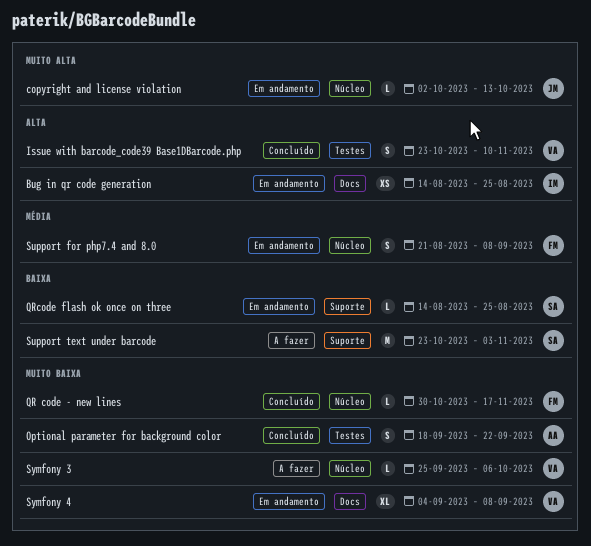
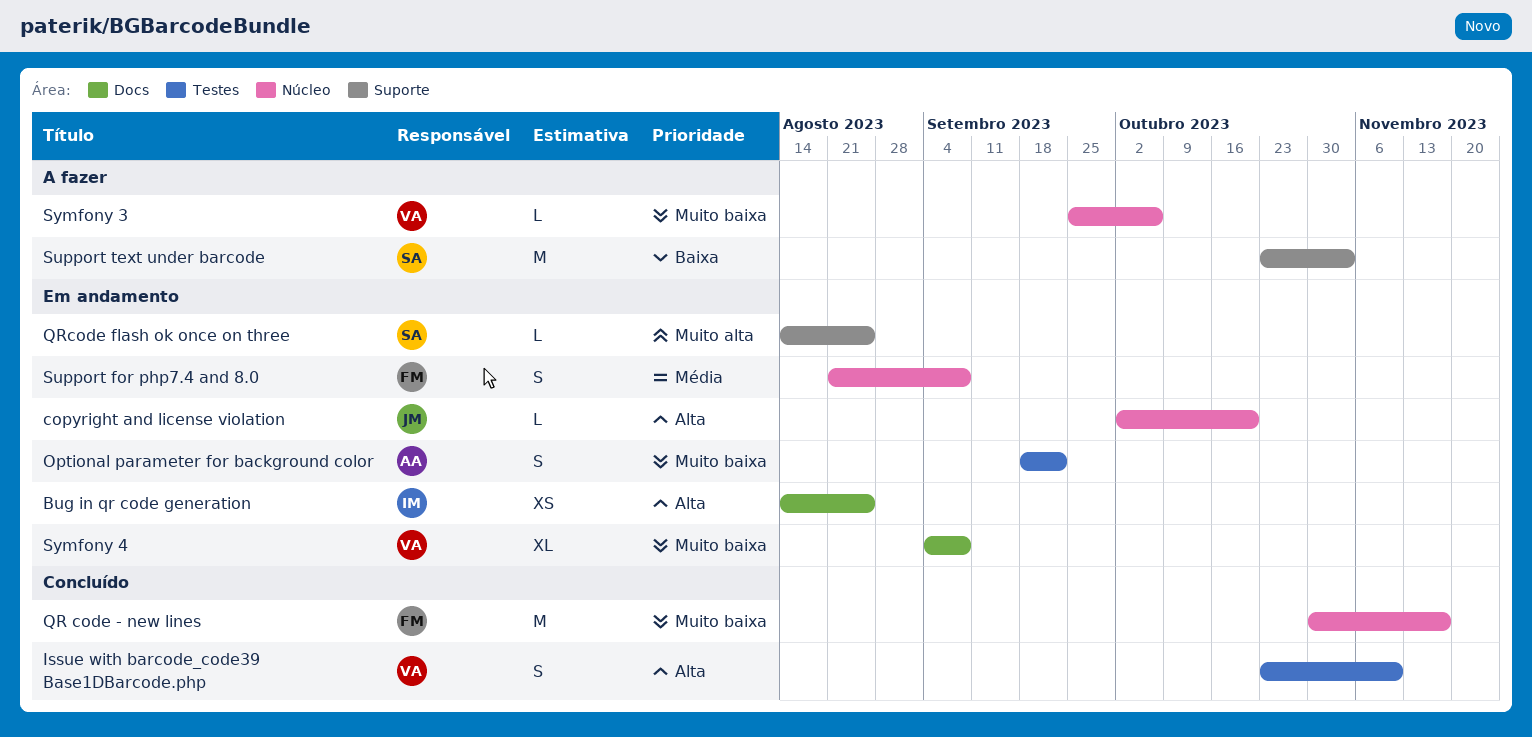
copyright and license violation, priority: Muito alta -> Alta
copyright and license violation, due: Oct 13 -> Oct 20
Optional parameter for background color, status: Concluído -> Em andamento
QR code - new lines, estimate: L -> M
QRcode flash ok once on three, priority: Baixa -> Muito alta

